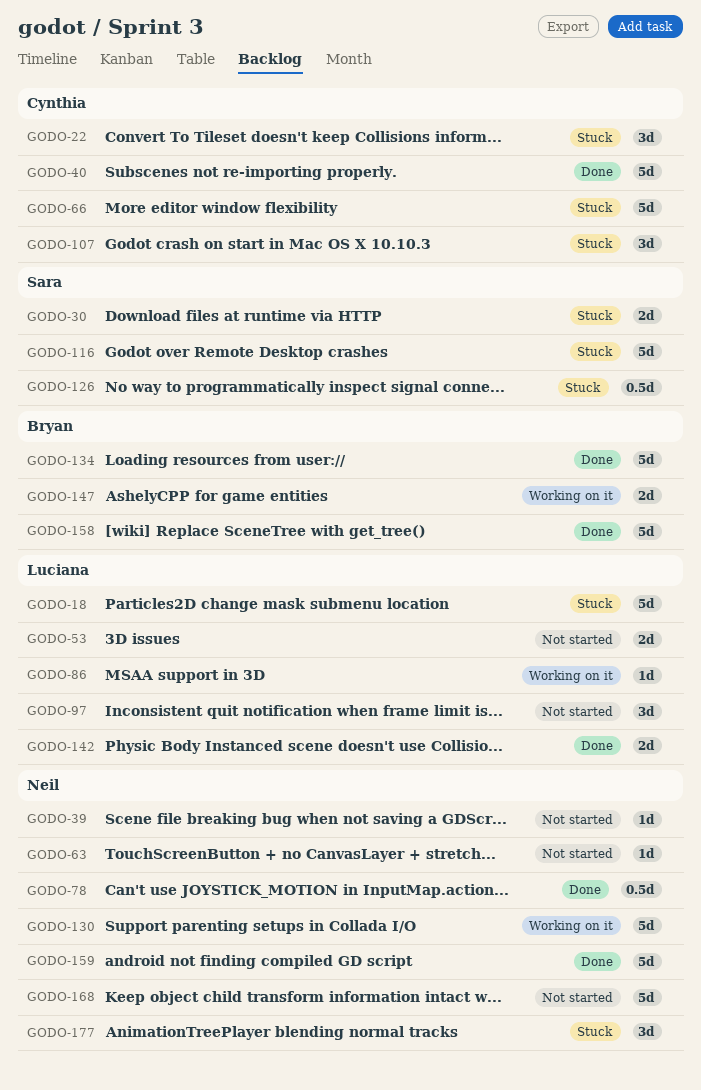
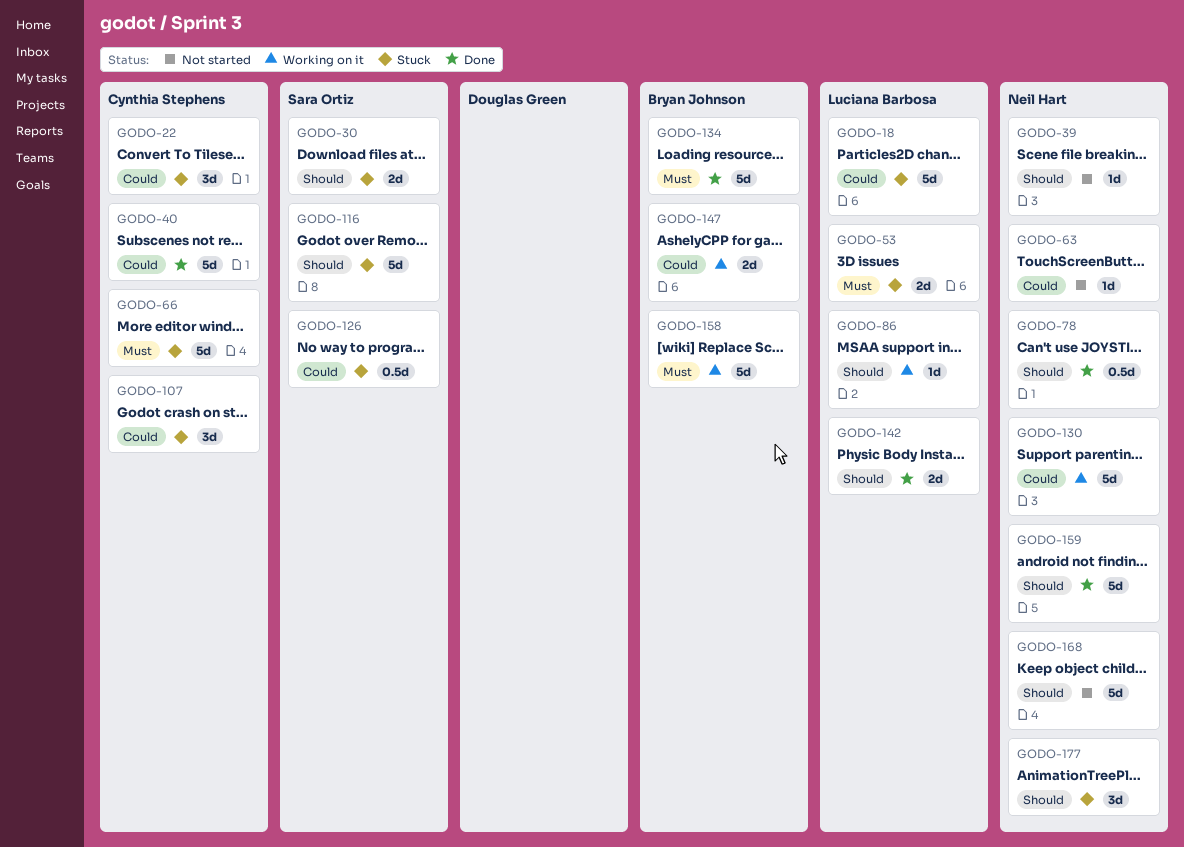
GODO-53, status: Not started -> Stuck
GODO-97: present -> none
GODO-158, status: Done -> Working on it

